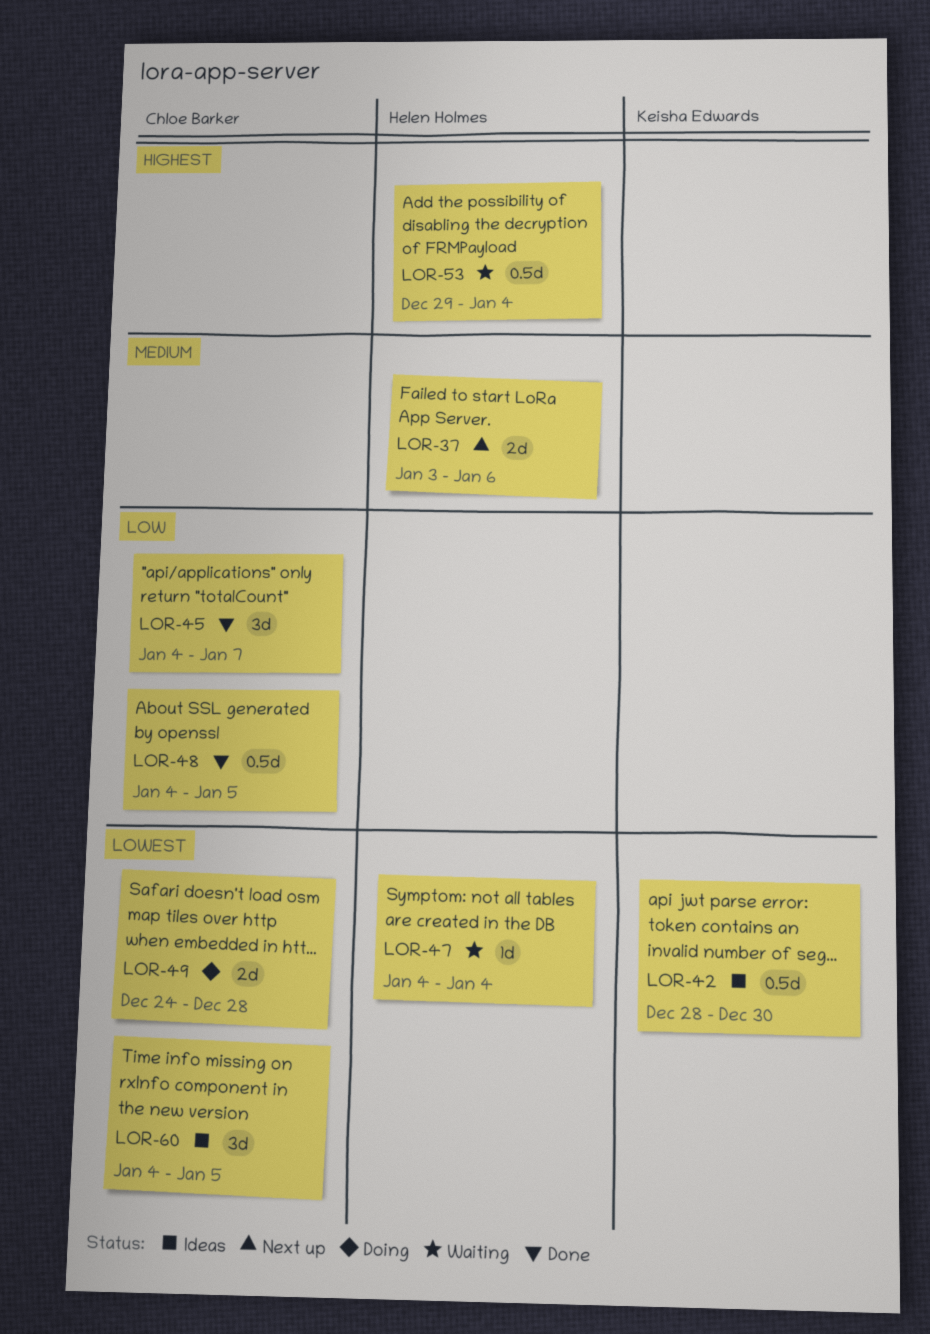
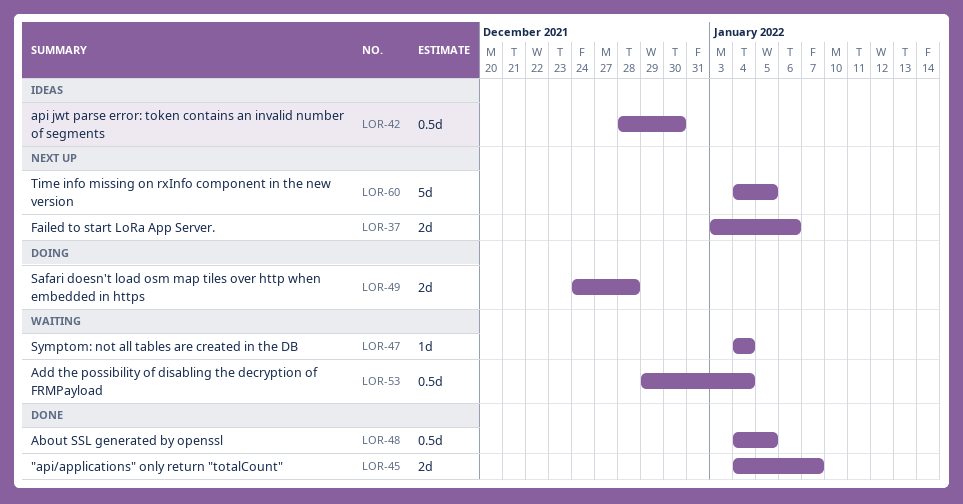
LOR-45, estimate: 3d -> 2d
LOR-60, status: Ideas -> Next up
LOR-60, estimate: 3d -> 5d

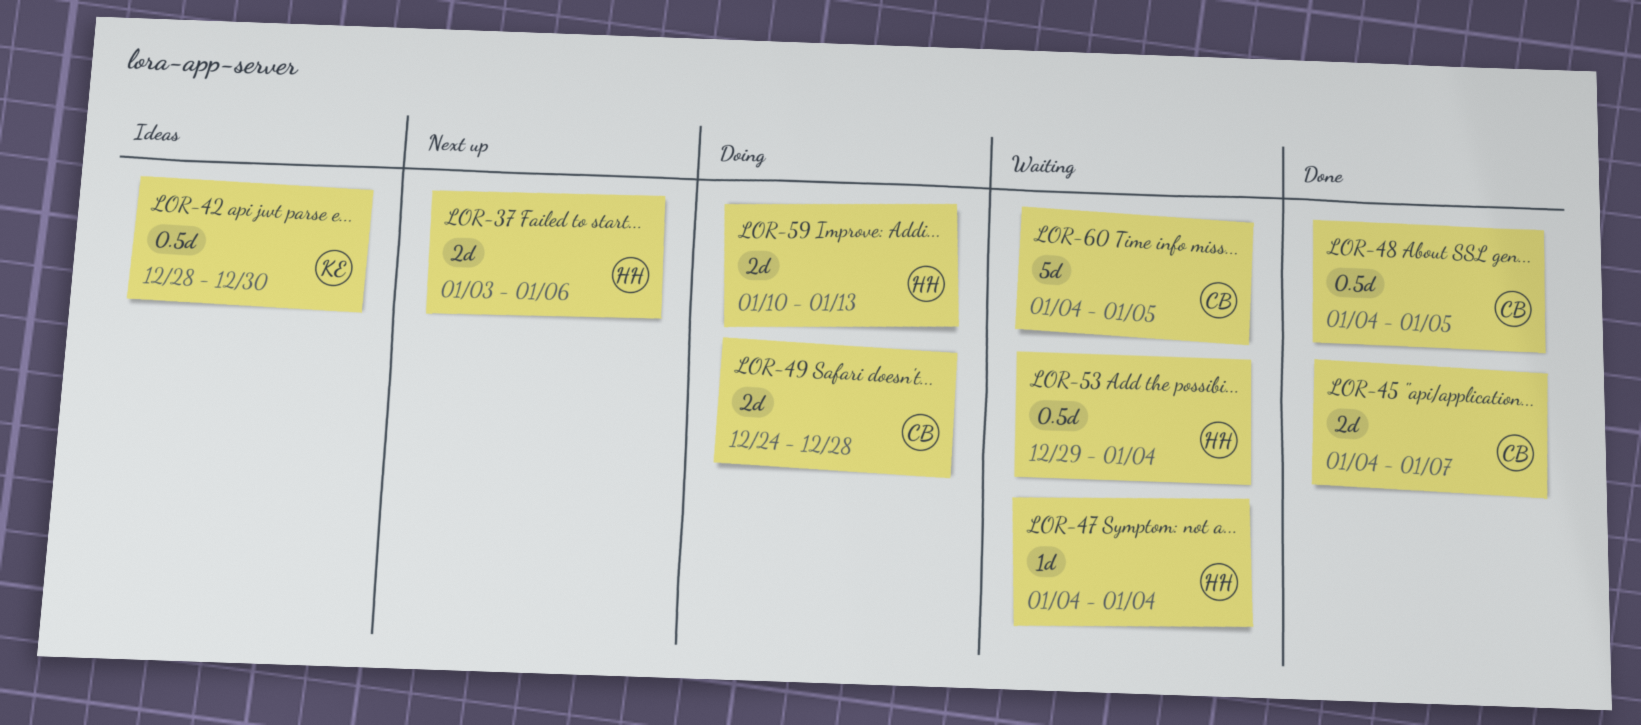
LOR-59: none -> present
LOR-60, status: Next up -> Waiting

